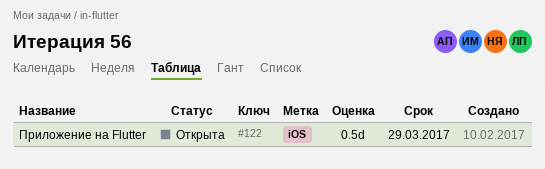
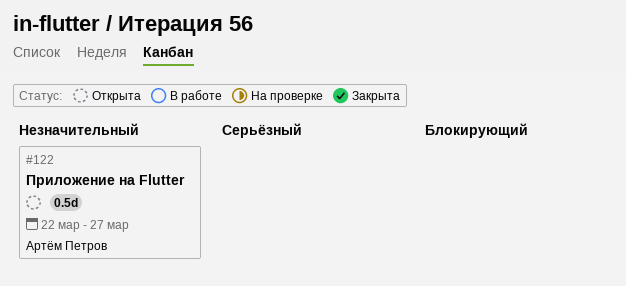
#122, due: Mar 29 -> Mar 27

